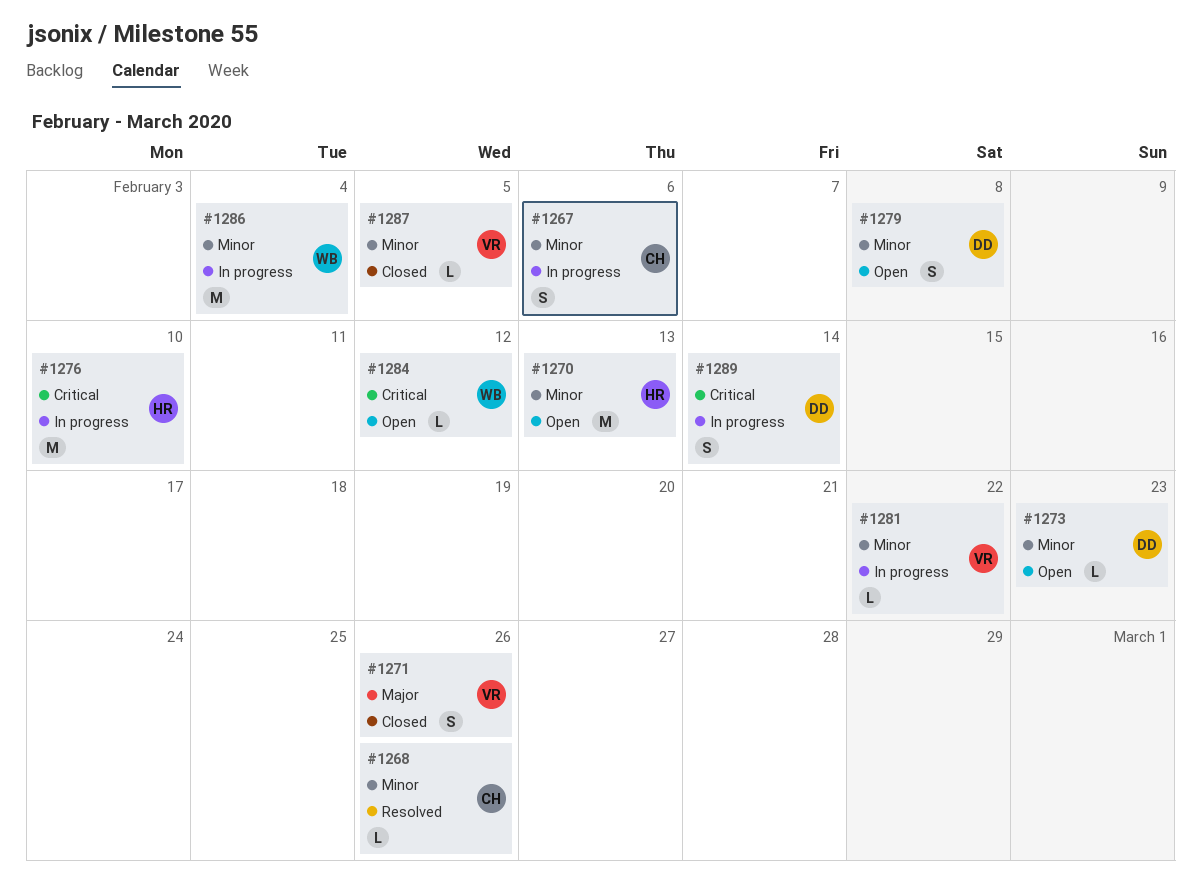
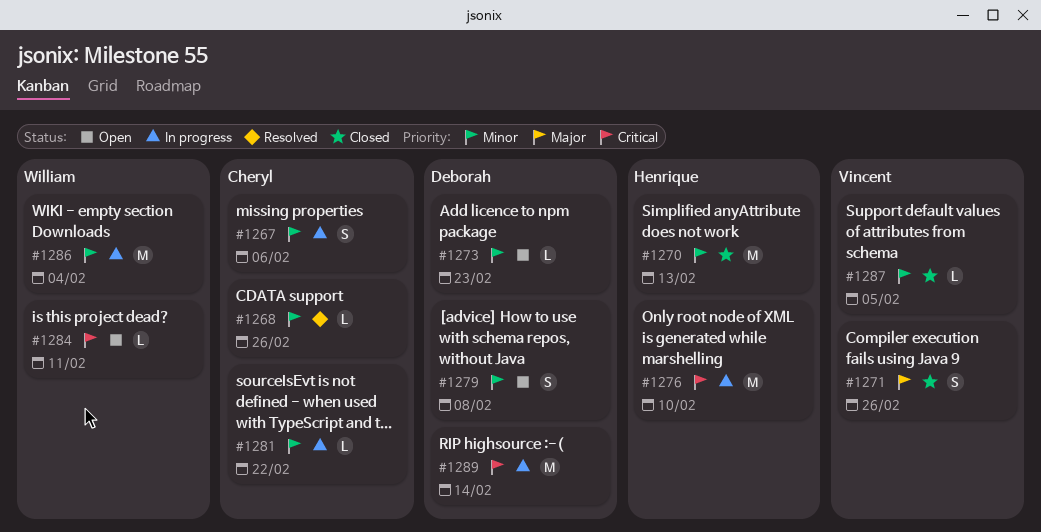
#1270, status: Open -> Closed
#1281, owner: Vincent -> Cheryl
#1284, due: Feb 12 -> Feb 11
#1289, estimate: S -> M

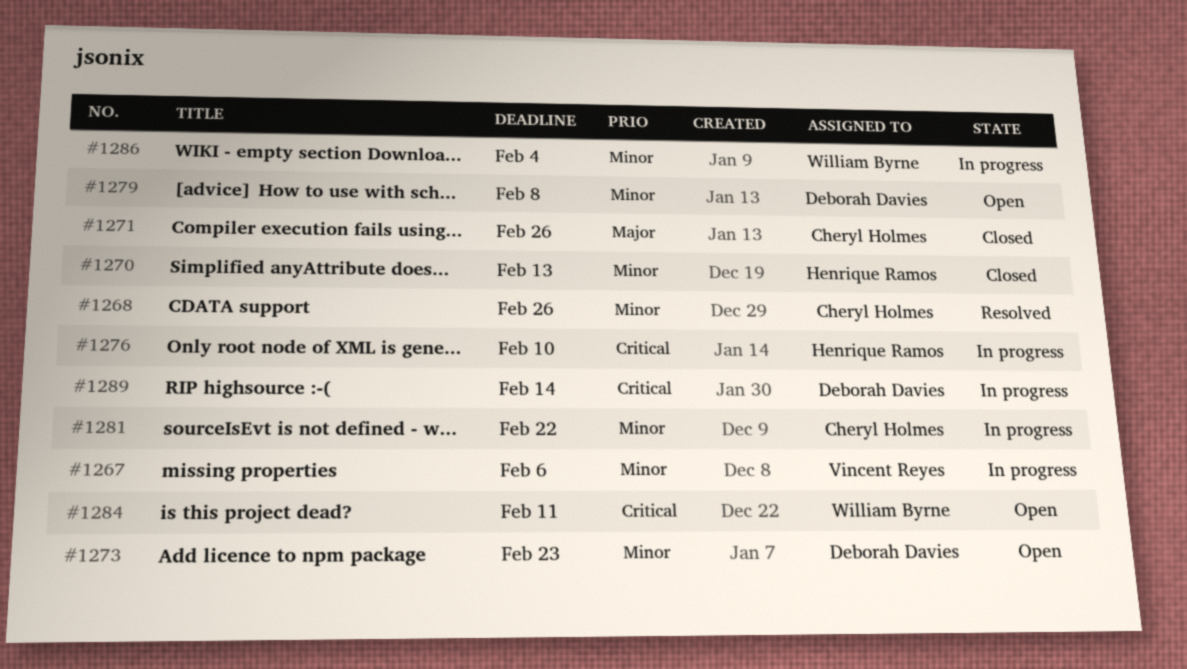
#1267, owner: Cheryl Holmes -> Vincent Reyes
#1271, owner: Vincent Reyes -> Cheryl Holmes
#1287: present -> none

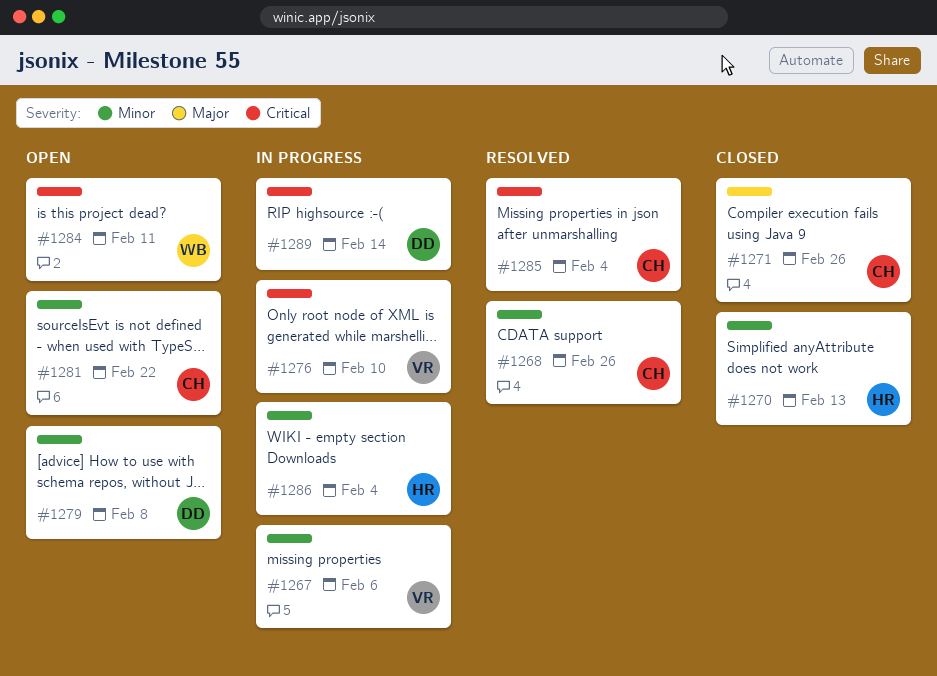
#1273: present -> none
#1276, owner: Henrique Ramos -> Vincent Reyes
#1281, status: In progress -> Open
#1285: none -> present
#1286, owner: William Byrne -> Henrique Ramos

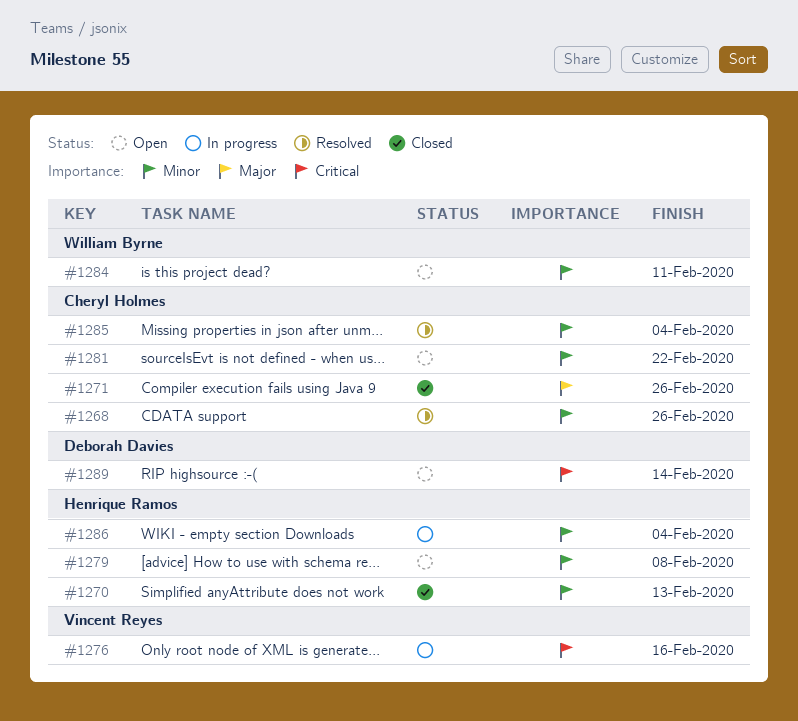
#1267: present -> none
#1276, due: Feb 10 -> Feb 16
#1279, owner: Deborah Davies -> Henrique Ramos
#1284, priority: Critical -> Minor
#1285, priority: Critical -> Minor
#1289, status: In progress -> Open

